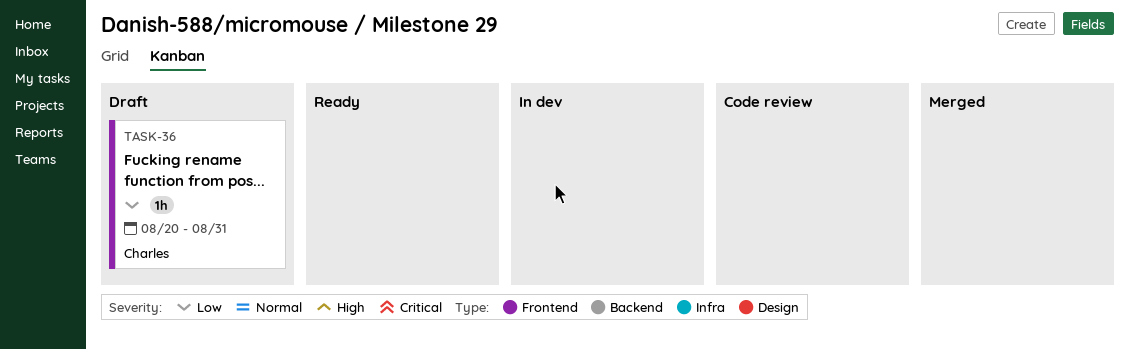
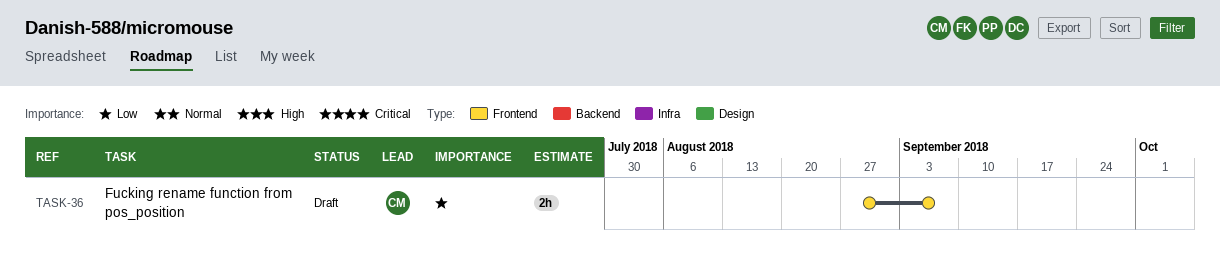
TASK-36, estimate: 1h -> 2h
TASK-36, start: Aug 20 -> Aug 27
TASK-36, due: Aug 31 -> Sep 7

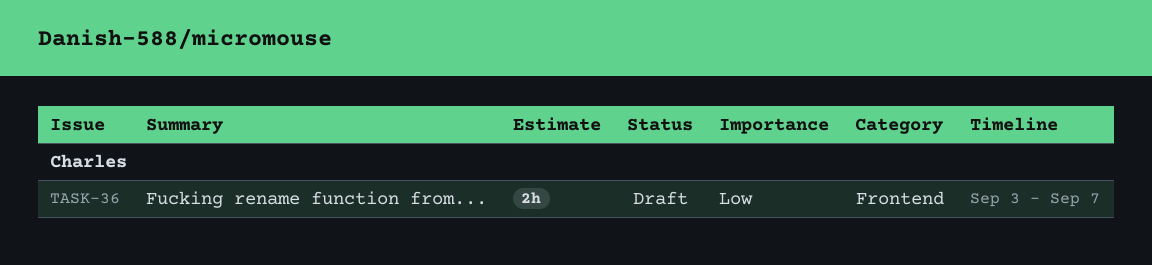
TASK-36, start: Aug 27 -> Sep 3

